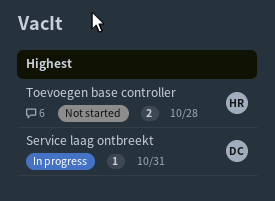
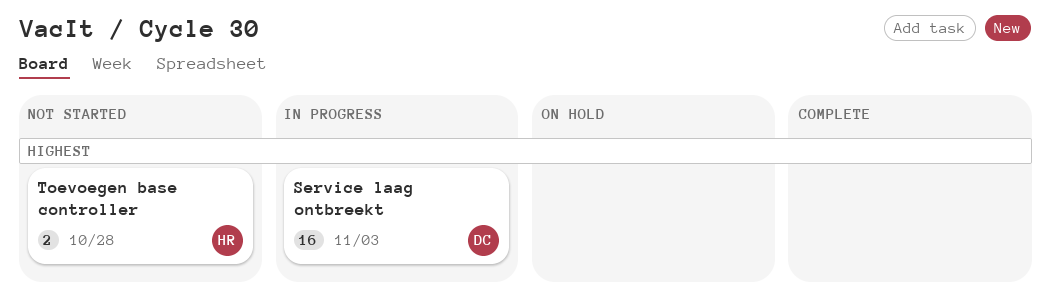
Service laag ontbreekt, estimate: 1 -> 16
Service laag ontbreekt, due: Oct 31 -> Nov 3

